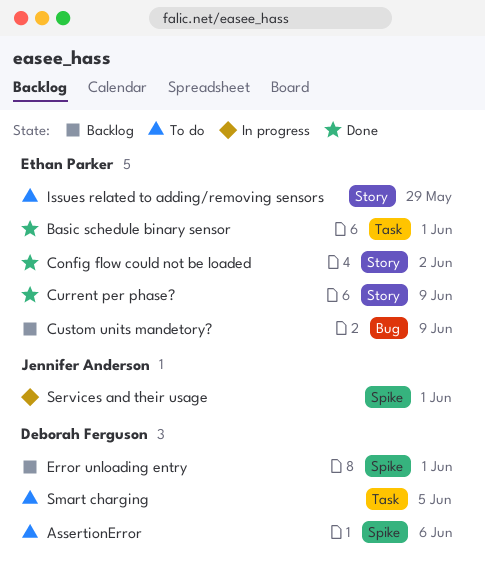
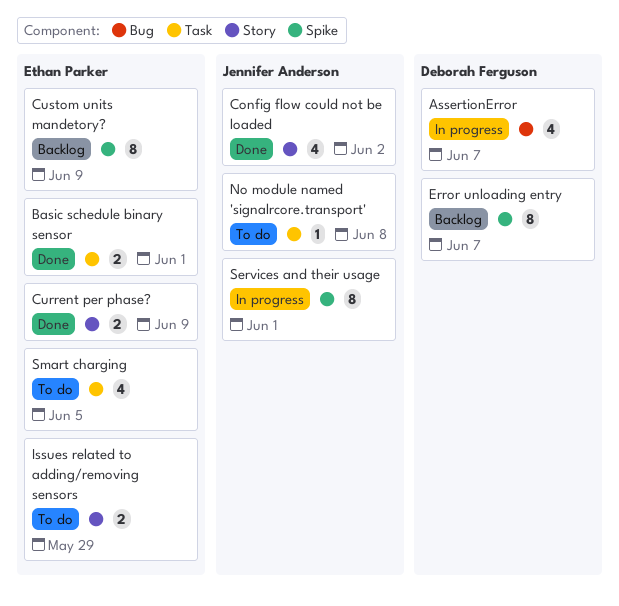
AssertionError, status: To do -> In progress
AssertionError, label: Spike -> Bug
AssertionError, due: Jun 6 -> Jun 7
Config flow could not be loaded, owner: Ethan Parker -> Jennifer Anderson
Custom units mandetory?, label: Bug -> Spike
Error unloading entry, due: Jun 1 -> Jun 7
No module named 'signalrcore.transport': none -> present
Smart charging, owner: Deborah Ferguson -> Ethan Parker

